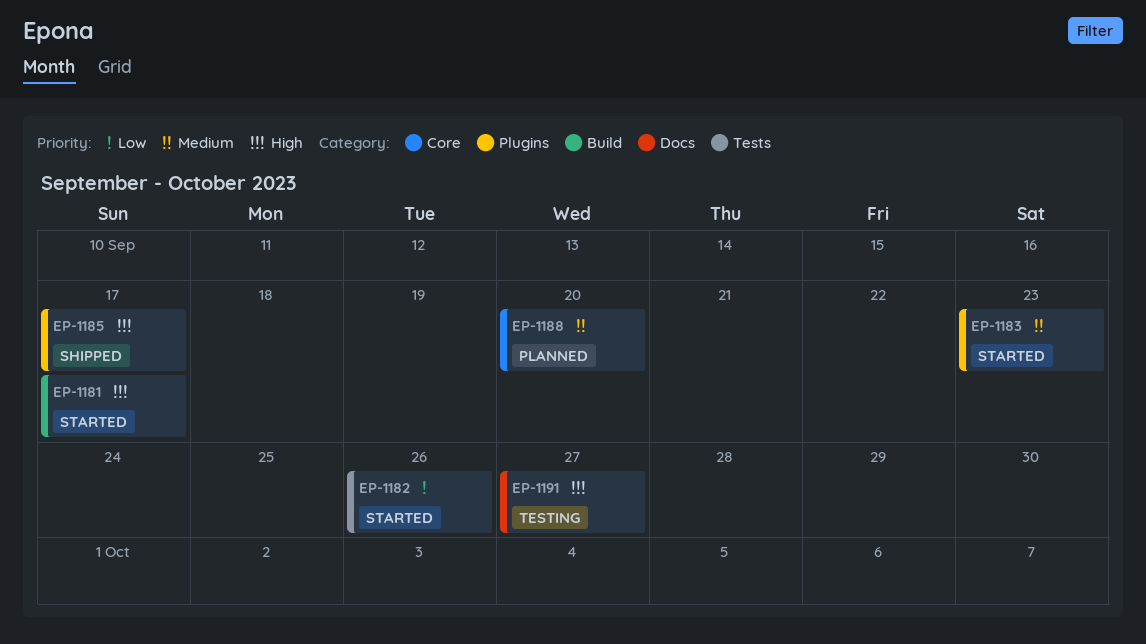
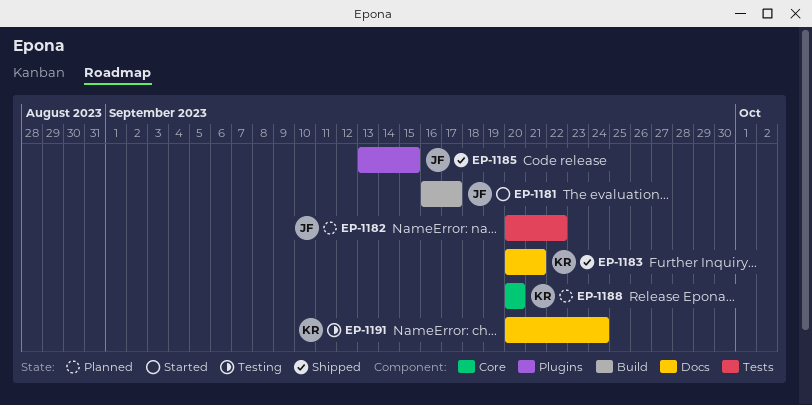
EP-1182, status: Started -> Planned
EP-1182, due: Sep 26 -> Sep 22
EP-1183, status: Started -> Shipped
EP-1183, label: Plugins -> Docs
EP-1183, due: Sep 23 -> Sep 21
EP-1185, due: Sep 17 -> Sep 15
EP-1191, due: Sep 27 -> Sep 24

